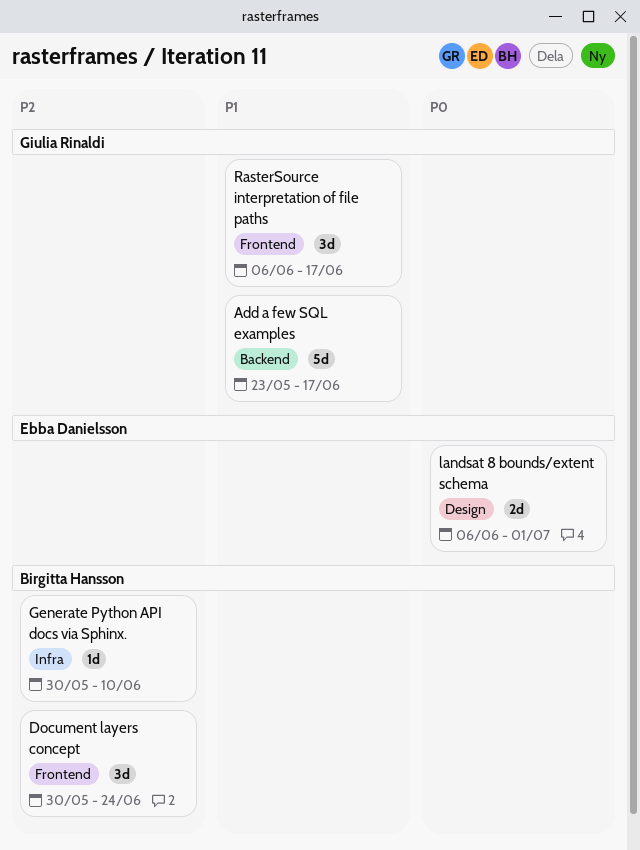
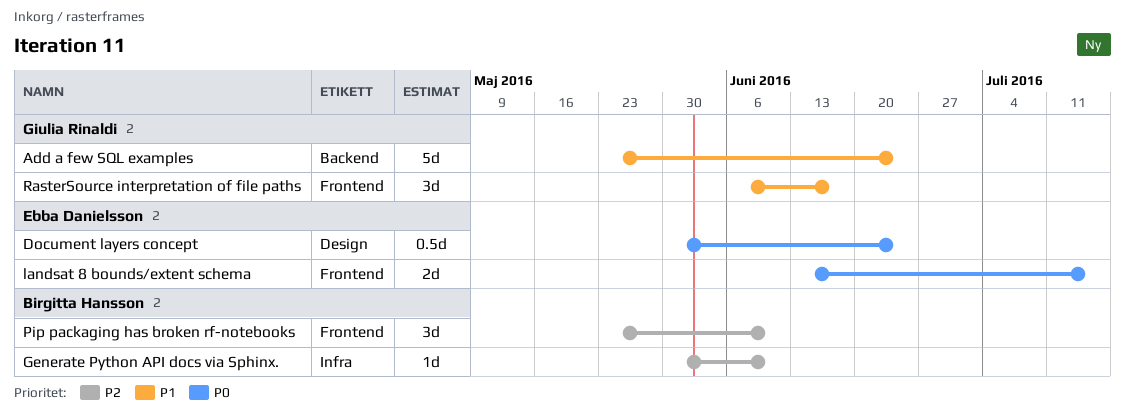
Add a few SQL examples, due: Jun 17 -> Jun 24
Document layers concept, owner: Birgitta Hansson -> Ebba Danielsson
Document layers concept, priority: P2 -> P0
Document layers concept, label: Frontend -> Design
Document layers concept, estimate: 3d -> 0.5d
landsat 8 bounds/extent schema, label: Design -> Frontend
landsat 8 bounds/extent schema, start: Jun 6 -> Jun 13
landsat 8 bounds/extent schema, due: Jul 1 -> Jul 15
Pip packaging has broken rf-notebooks: none -> present

